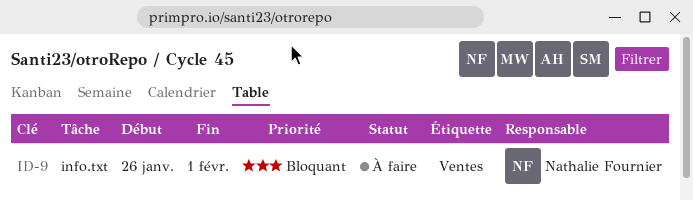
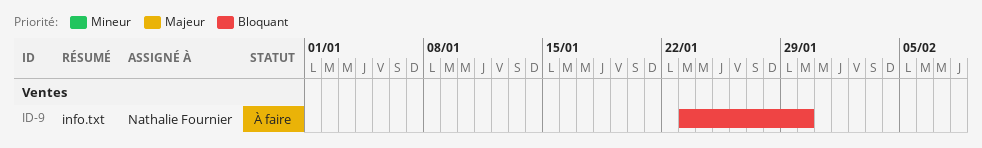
ID-9, start: Jan 26 -> Jan 23
ID-9, due: Feb 1 -> Jan 30

